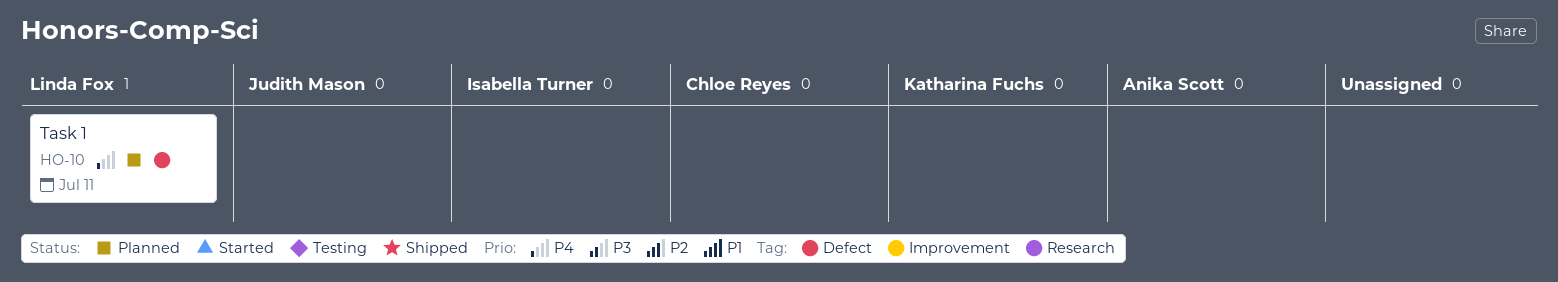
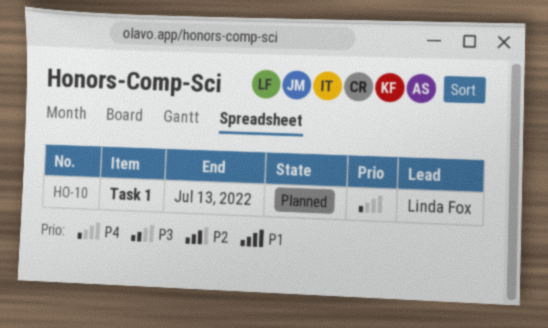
HO-10, due: Jul 11 -> Jul 13

